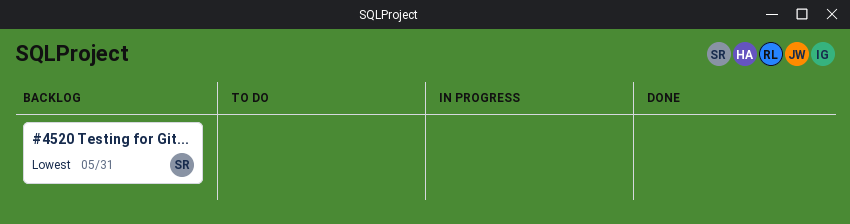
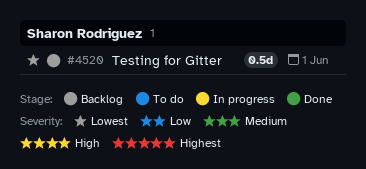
#4520, due: May 31 -> Jun 1

